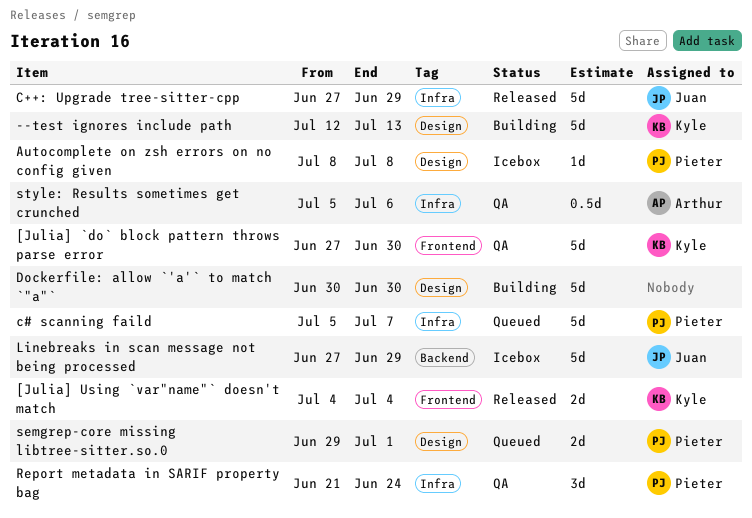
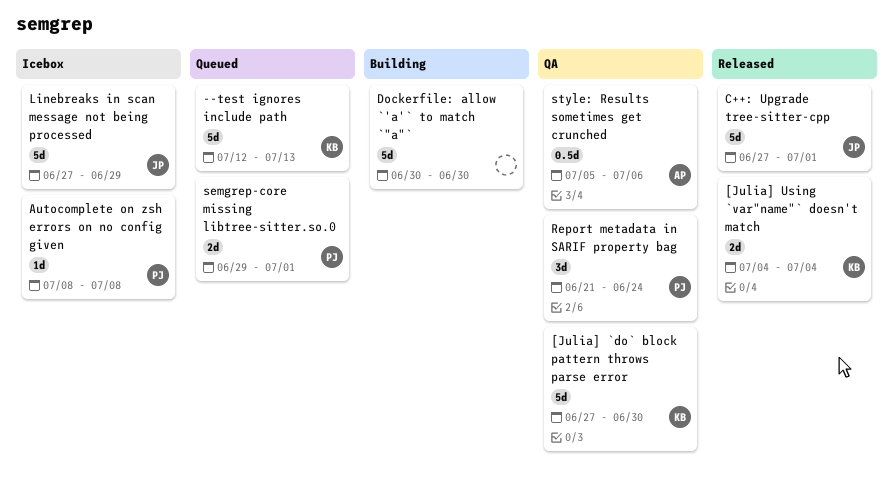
--test ignores include path, status: Building -> Queued
c# scanning faild: present -> none
C++: Upgrade tree-sitter-cpp, due: Jun 29 -> Jul 1

